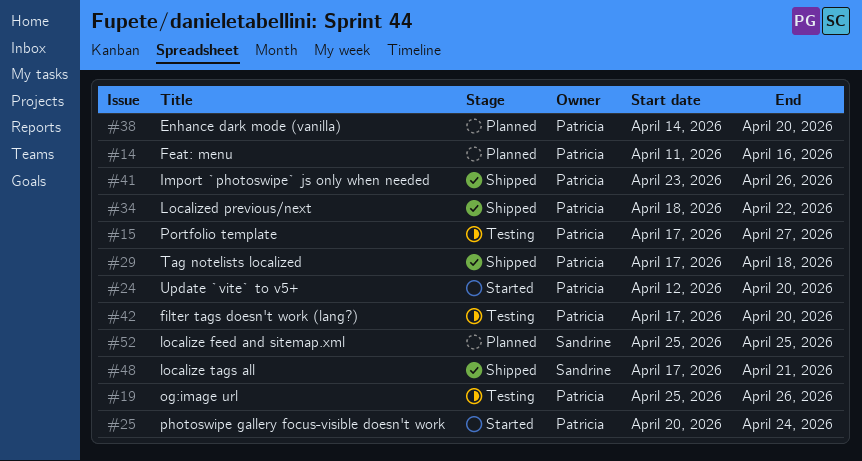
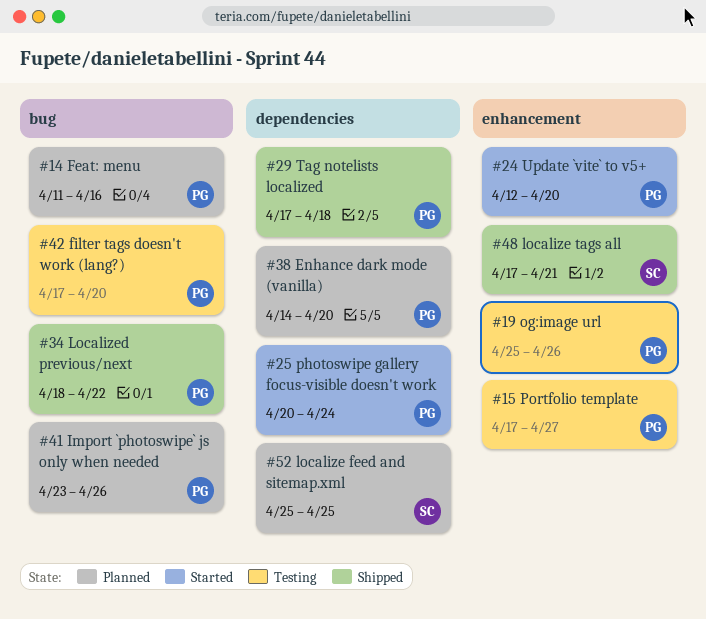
#41, status: Shipped -> Planned

